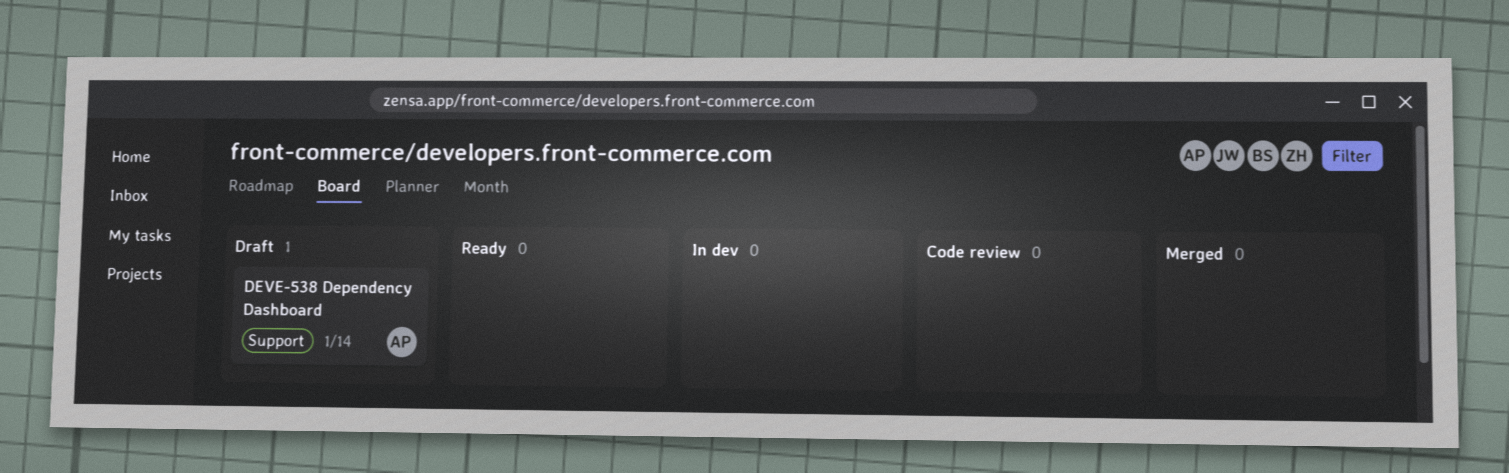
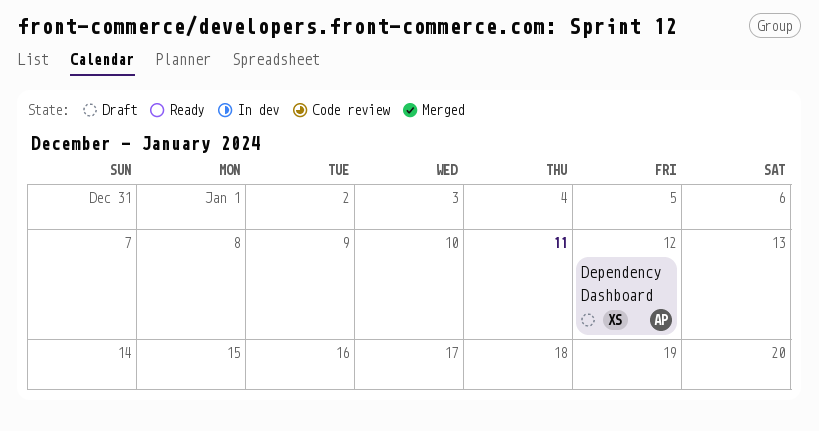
Dependency Dashboard, due: Jan 14 -> Jan 12

